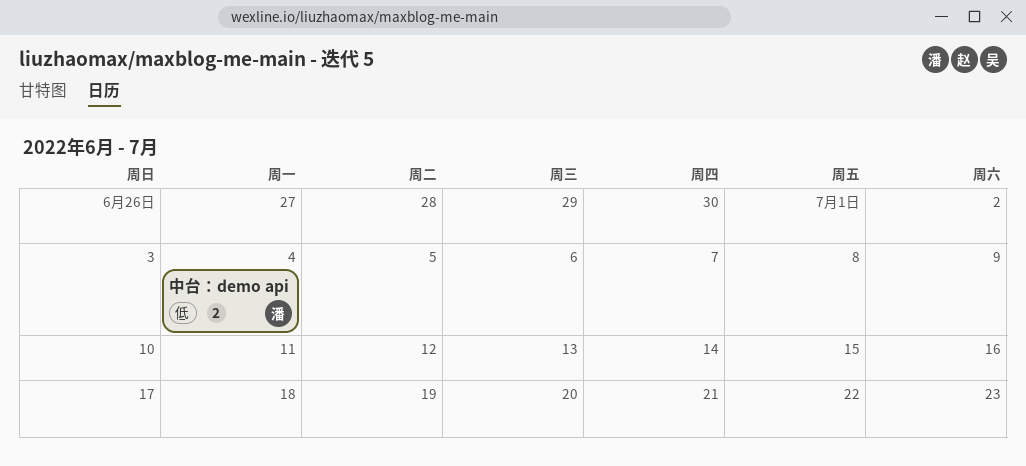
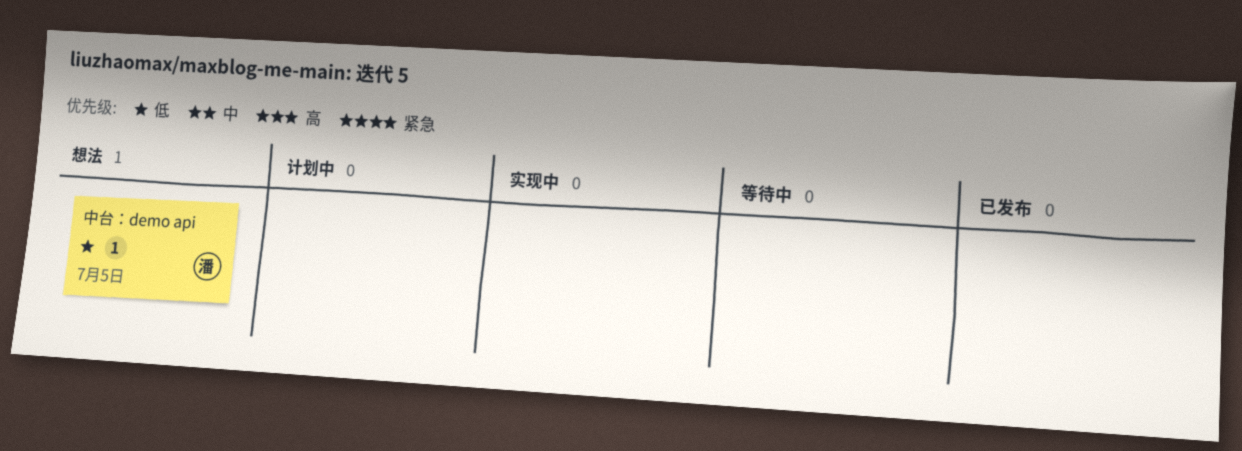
中台：demo api, estimate: 2 -> 1
中台：demo api, due: Jul 4 -> Jul 5

